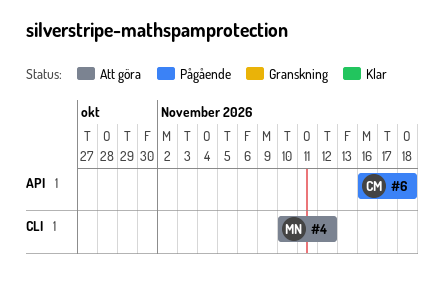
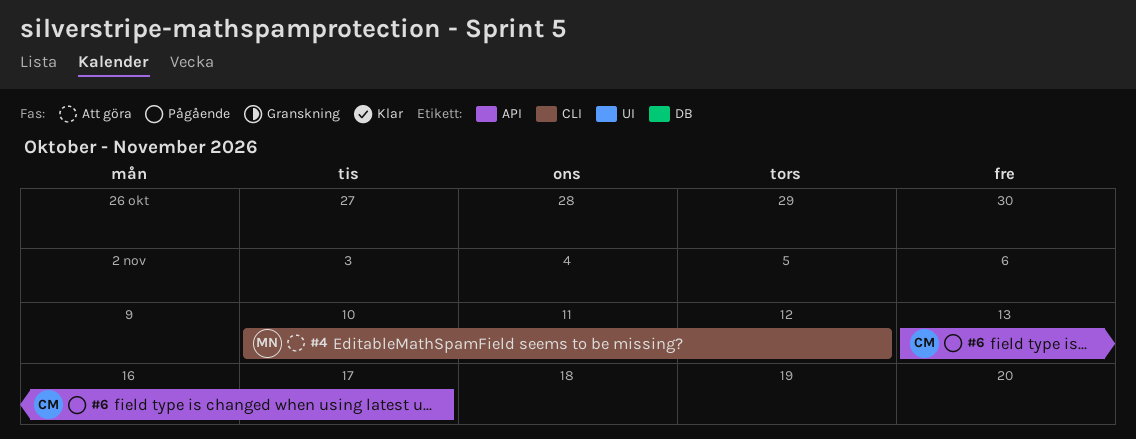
#6, start: Nov 16 -> Nov 13
#6, due: Nov 18 -> Nov 17

